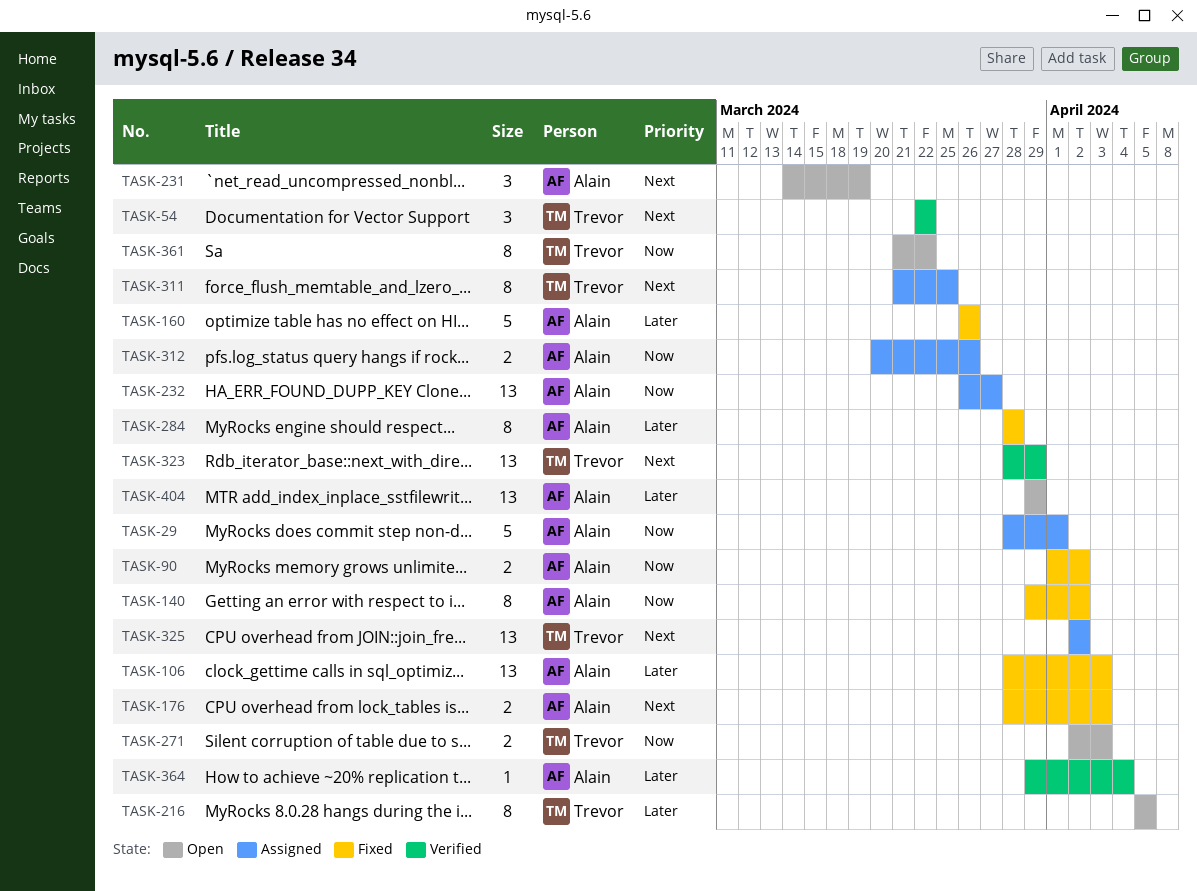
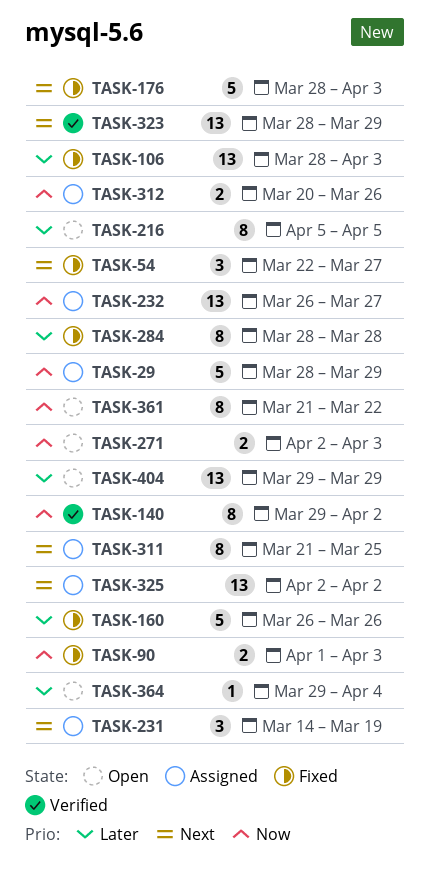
TASK-29, due: Apr 1 -> Mar 29
TASK-54, status: Verified -> Fixed
TASK-54, due: Mar 22 -> Mar 27
TASK-90, due: Apr 2 -> Apr 3
TASK-140, status: Fixed -> Verified
TASK-176, estimate: 2 -> 5
TASK-231, status: Open -> Assigned
TASK-364, status: Verified -> Open

